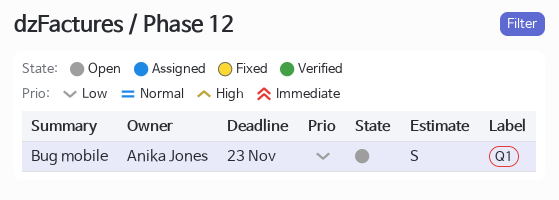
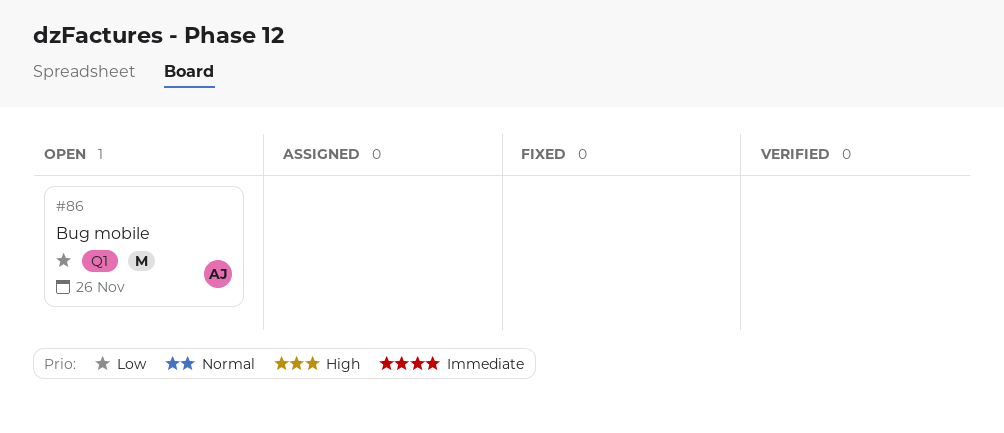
Bug mobile, estimate: S -> M
Bug mobile, due: Nov 23 -> Nov 26

